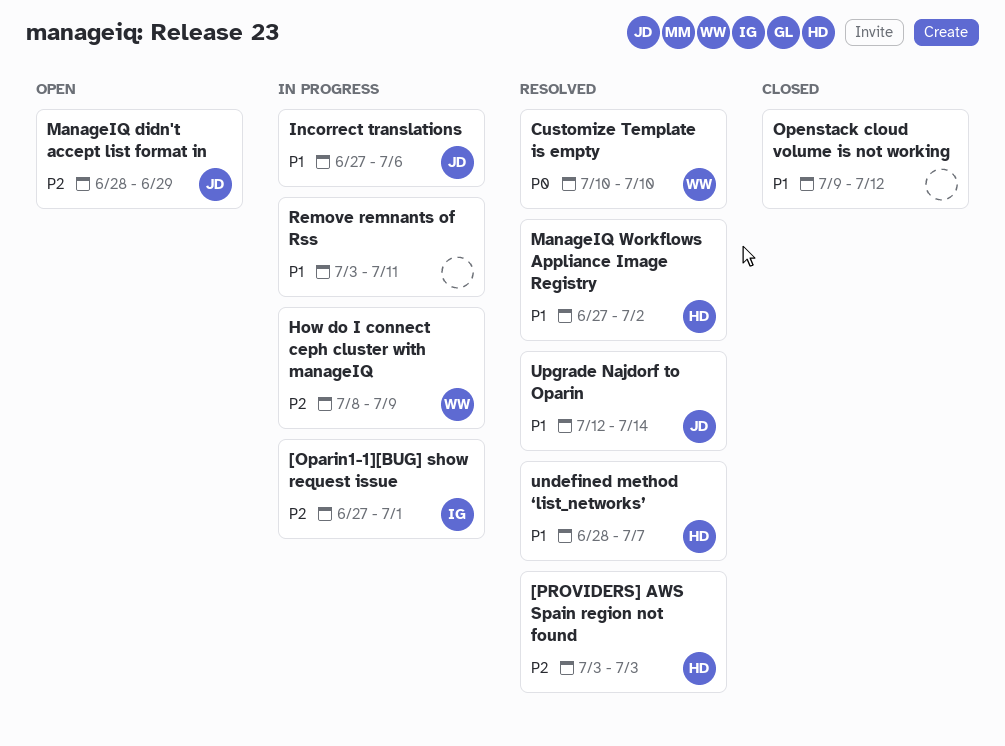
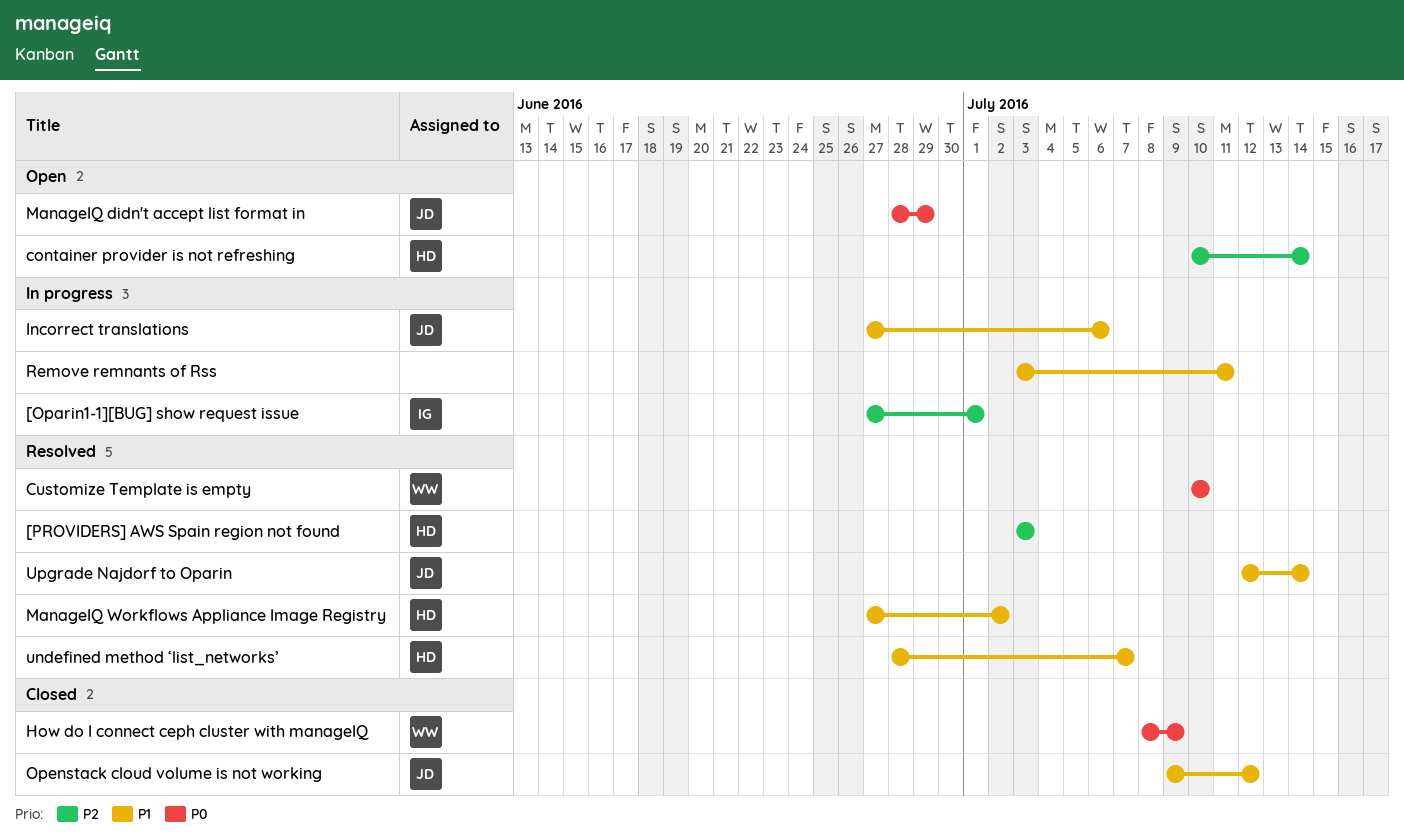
container provider is not refreshing: none -> present
How do I connect ceph cluster with manageIQ, status: In progress -> Closed
How do I connect ceph cluster with manageIQ, priority: P2 -> P0
ManageIQ didn't accept list format in, priority: P2 -> P0
Openstack cloud volume is not working, owner: none -> JD

